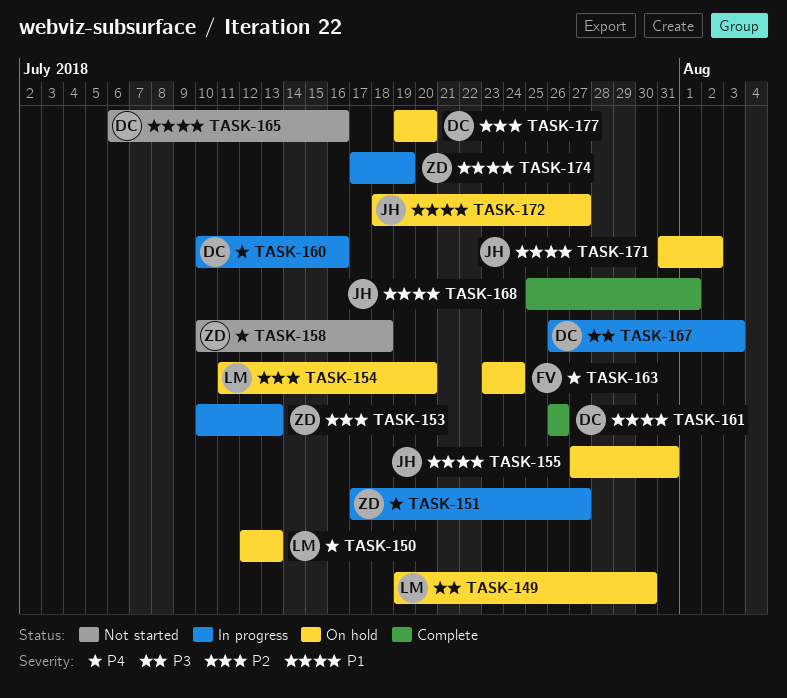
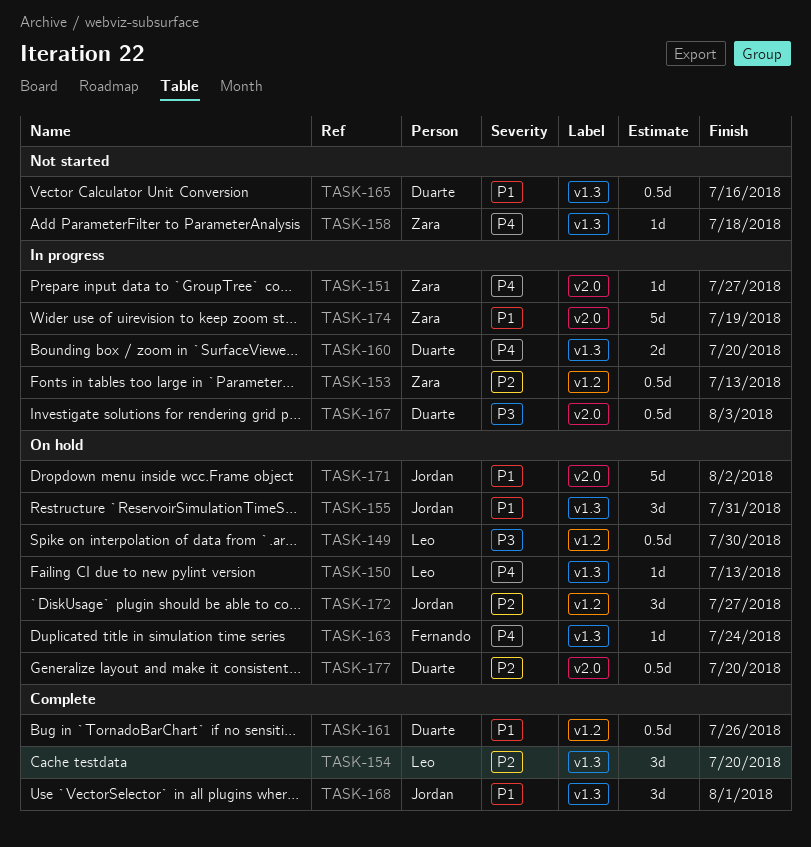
TASK-154, status: On hold -> Complete
TASK-160, due: Jul 16 -> Jul 20
TASK-172, priority: P1 -> P2

